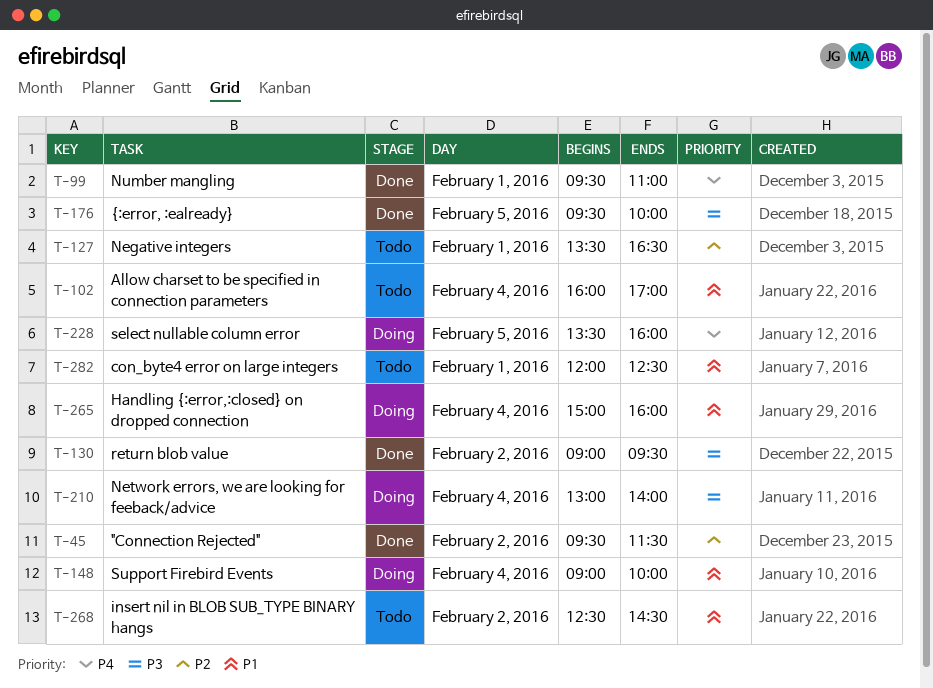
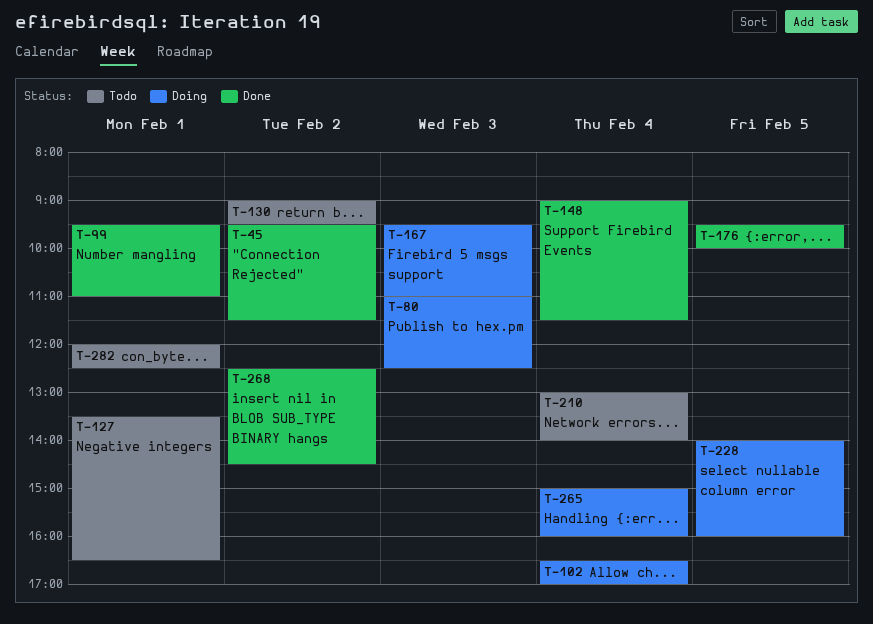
T-80: none -> present
T-102, status: Todo -> Doing
T-102, begins: 16:00 -> 16:30
T-130, status: Done -> Todo
T-148, status: Doing -> Done
T-148, ends: 10:00 -> 11:30
T-167: none -> present
T-210, status: Doing -> Todo
T-228, begins: 13:30 -> 14:00
T-268, status: Todo -> Done

